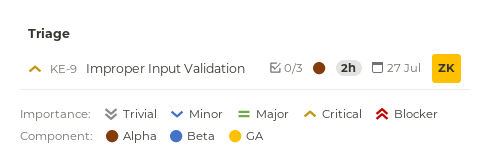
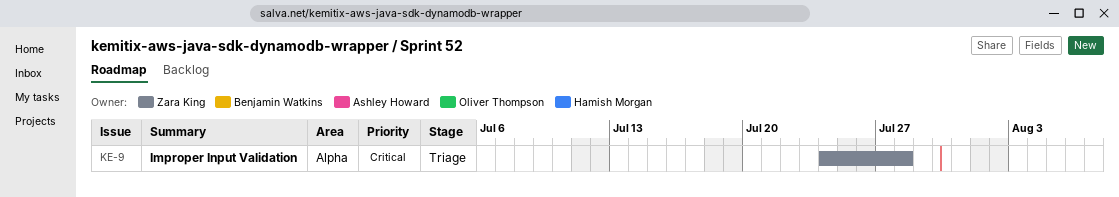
KE-9, due: Jul 27 -> Jul 28

